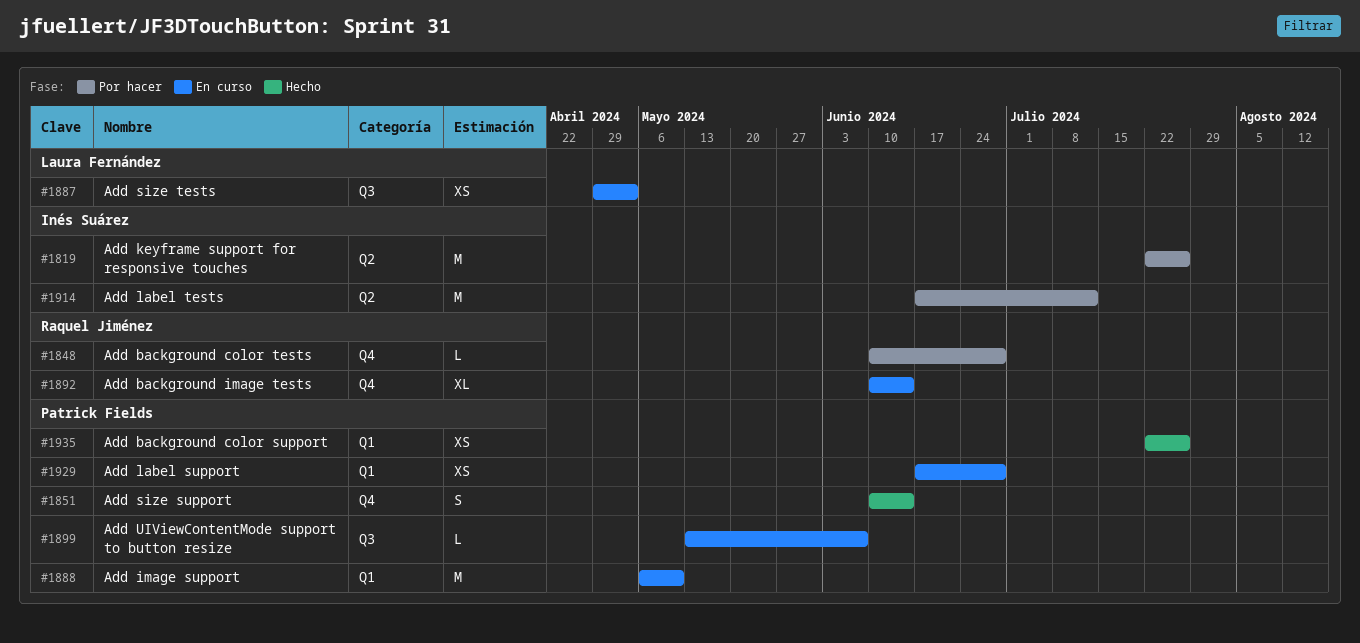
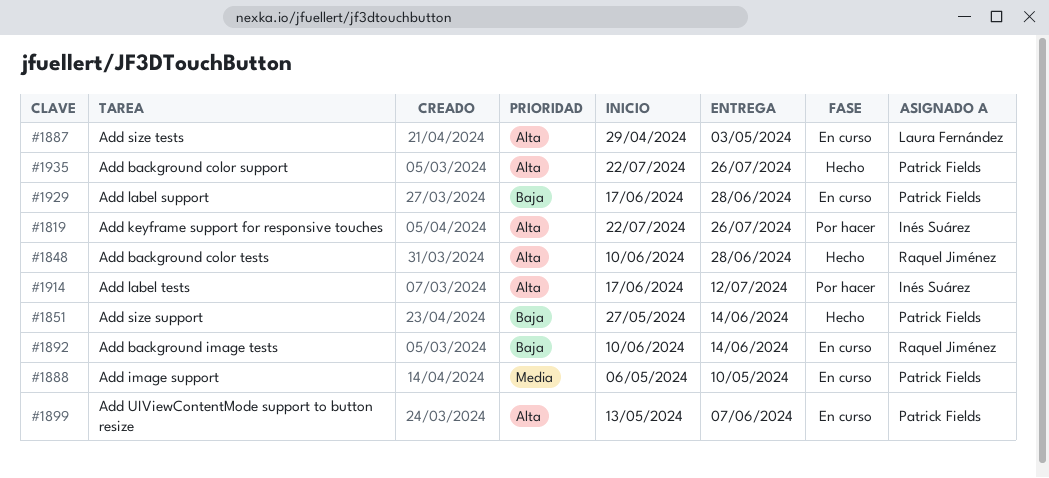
#1848, status: Por hacer -> Hecho
#1851, start: Jun 10 -> May 27

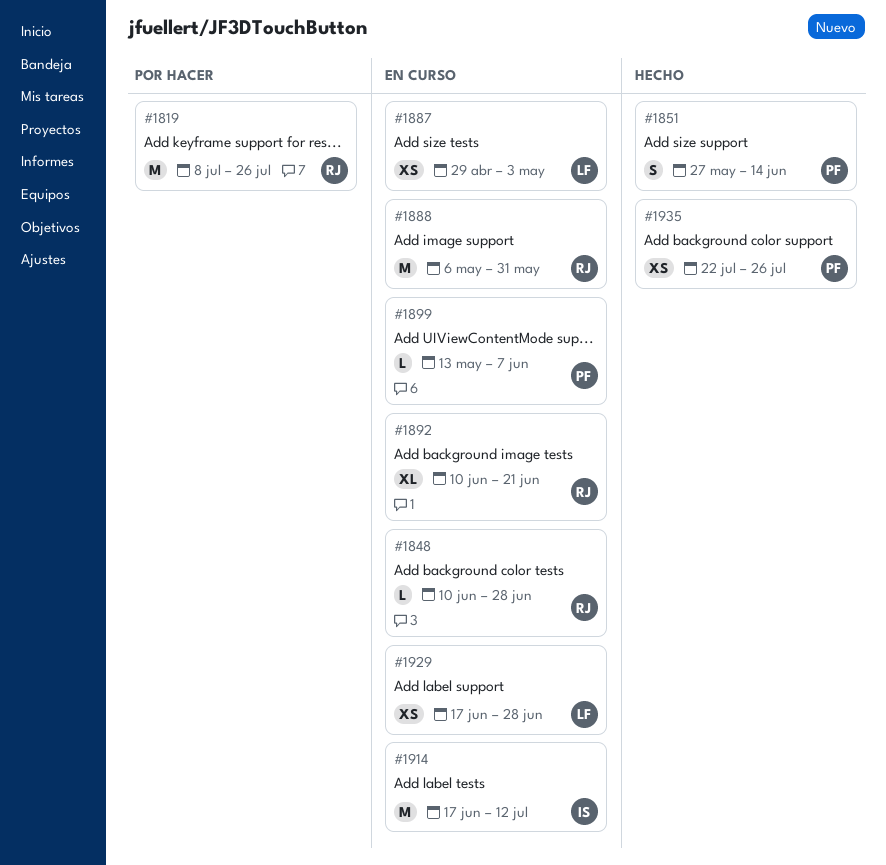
#1819, owner: Inés Suárez -> Raquel Jiménez
#1819, start: Jul 22 -> Jul 8
#1848, status: Hecho -> En curso
#1888, owner: Patrick Fields -> Raquel Jiménez
#1888, due: May 10 -> May 31
#1892, due: Jun 14 -> Jun 21
#1914, status: Por hacer -> En curso
#1929, owner: Patrick Fields -> Laura Fernández

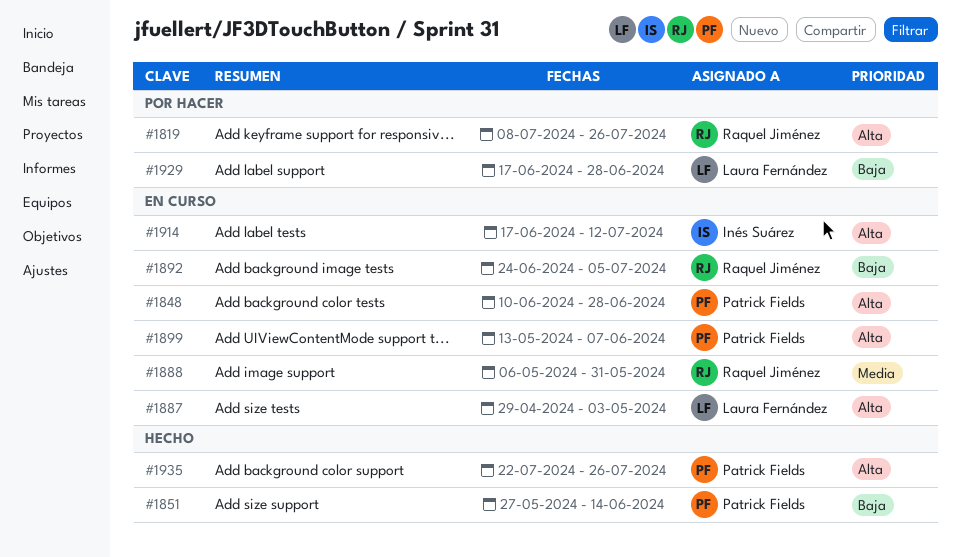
#1848, owner: Raquel Jiménez -> Patrick Fields
#1892, start: Jun 10 -> Jun 24
#1892, due: Jun 21 -> Jul 5
#1929, status: En curso -> Por hacer

